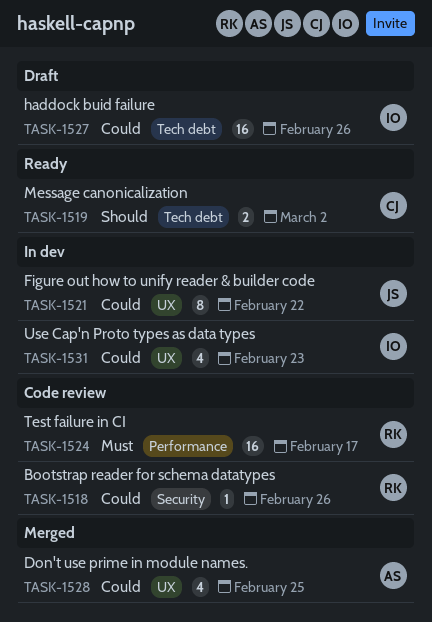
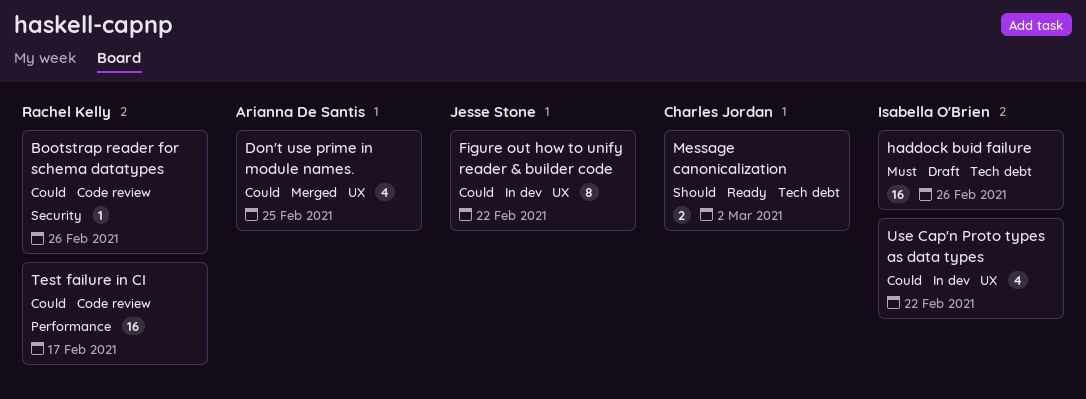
haddock buid failure, priority: Could -> Must
Test failure in CI, priority: Must -> Could
Use Cap'n Proto types as data types, due: Feb 23 -> Feb 22

